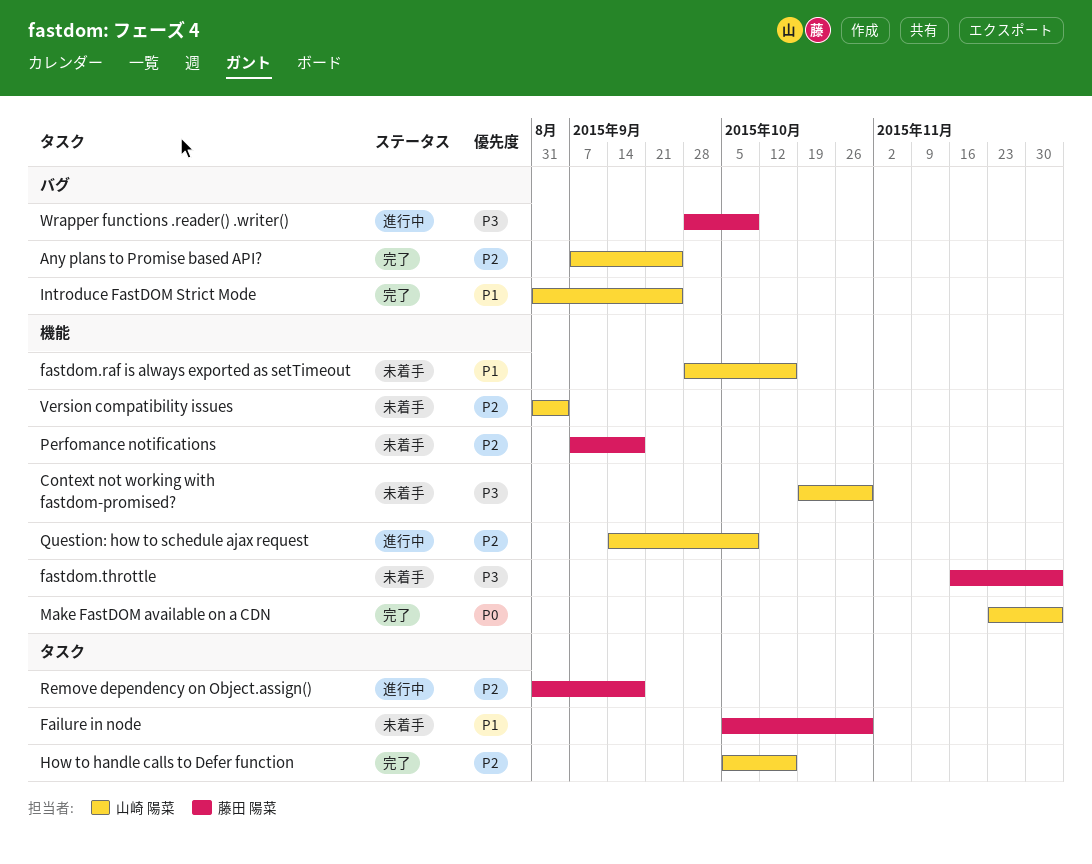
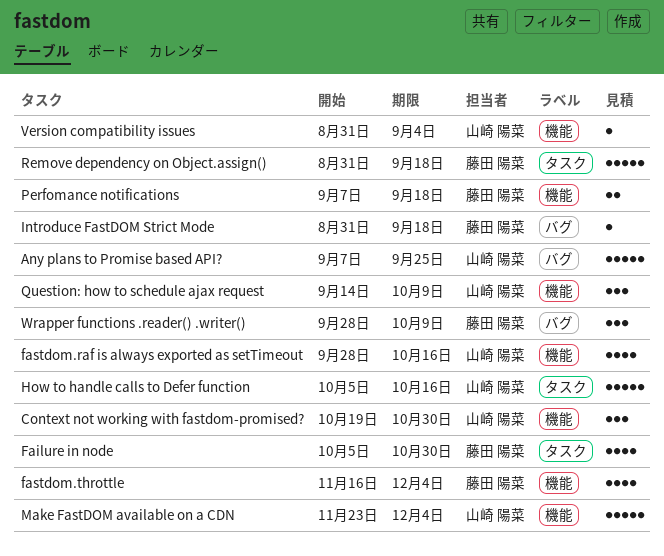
Introduce FastDOM Strict Mode, owner: 山崎 陽菜 -> 藤田 陽菜
Introduce FastDOM Strict Mode, due: Sep 25 -> Sep 18

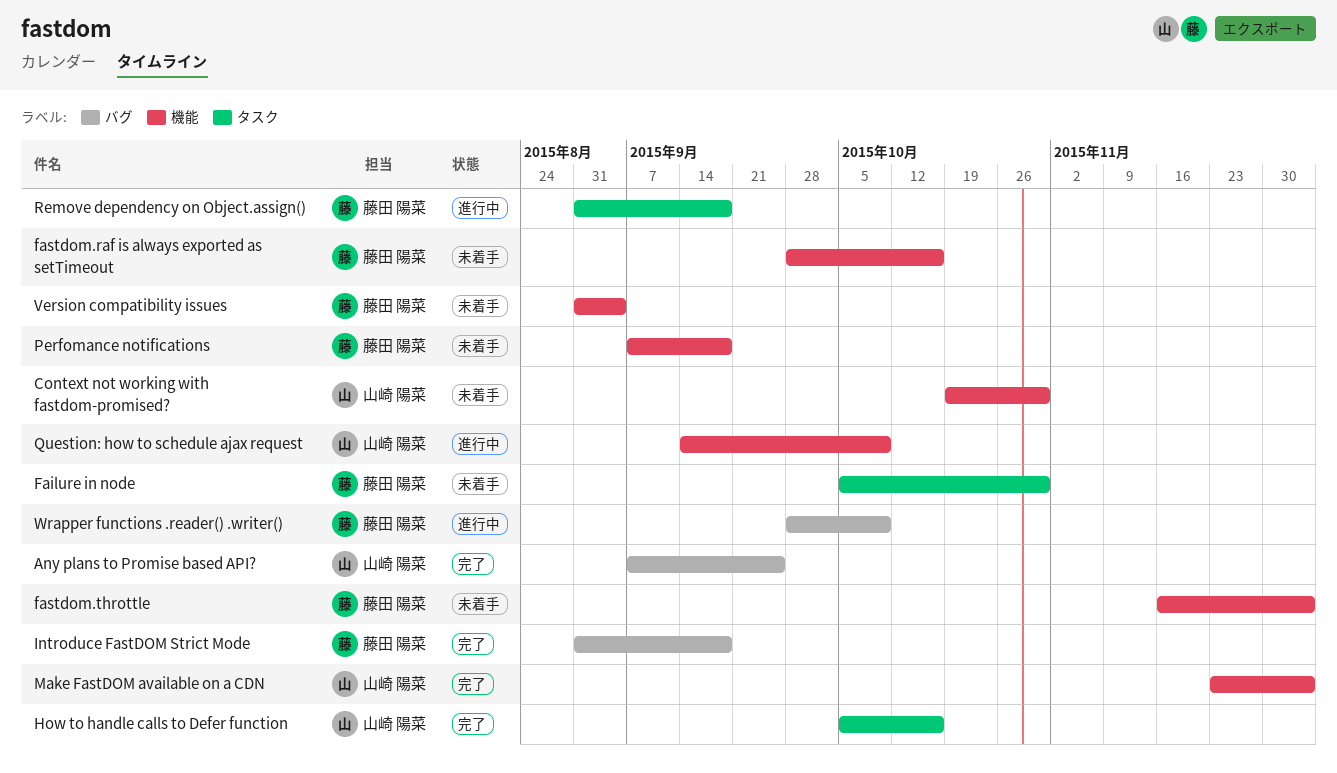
fastdom.raf is always exported as setTimeout, owner: 山崎 陽菜 -> 藤田 陽菜
Version compatibility issues, owner: 山崎 陽菜 -> 藤田 陽菜

